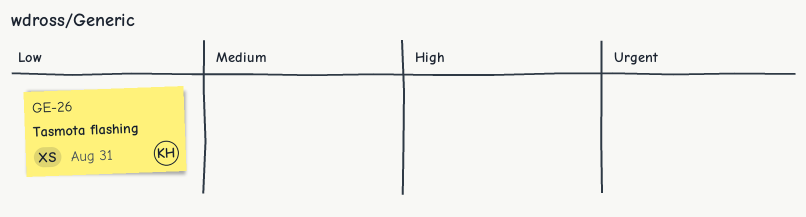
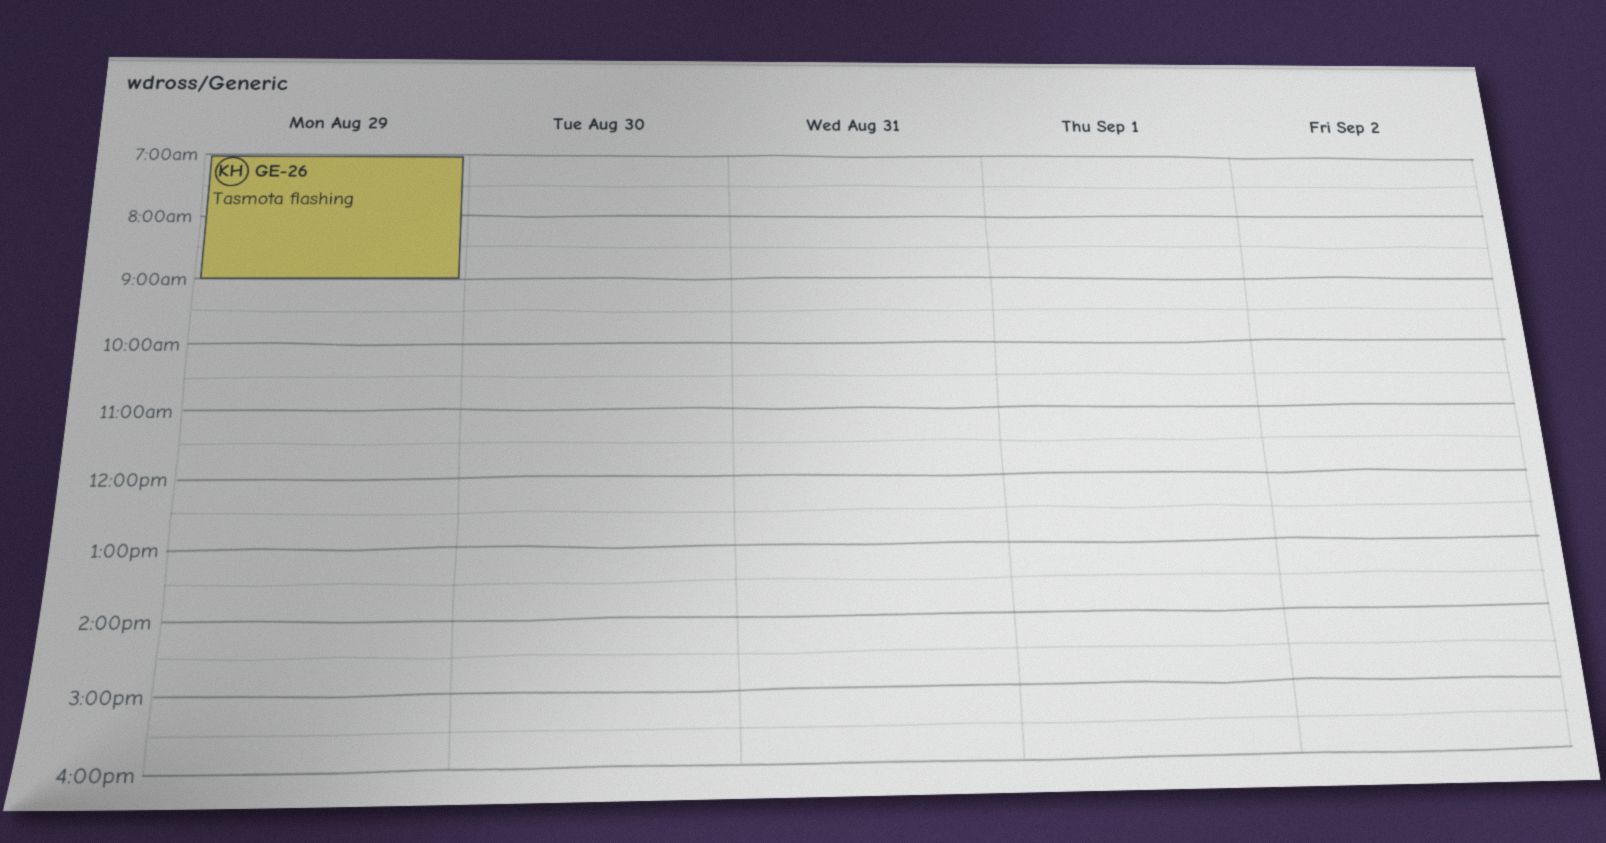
GE-26, day: Aug 31 -> Aug 29

